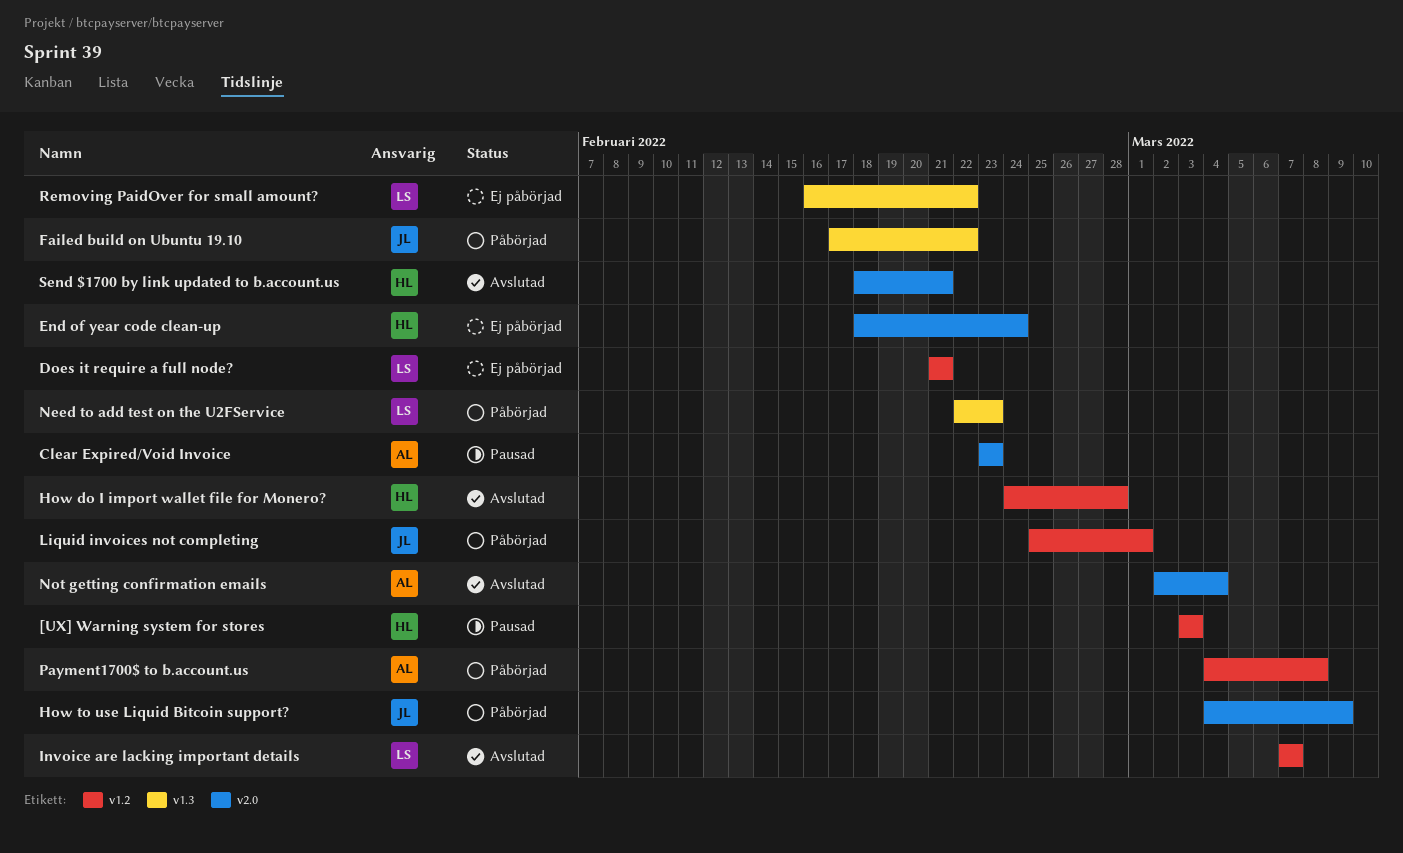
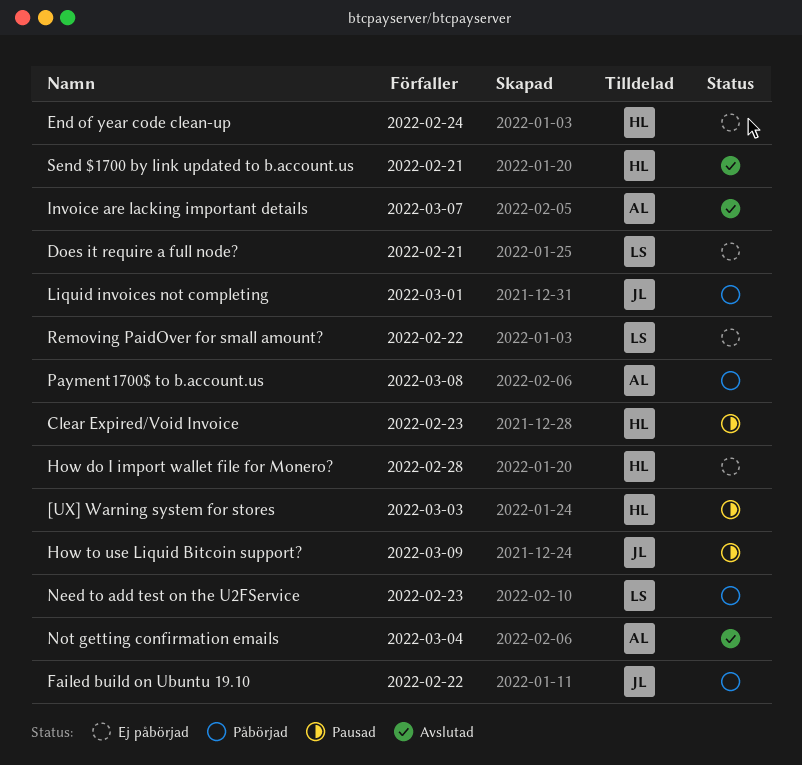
Clear Expired/Void Invoice, owner: AL -> HL
How do I import wallet file for Monero?, status: Avslutad -> Ej påbörjad
How to use Liquid Bitcoin support?, status: Påbörjad -> Pausad
Invoice are lacking important details, owner: LS -> AL

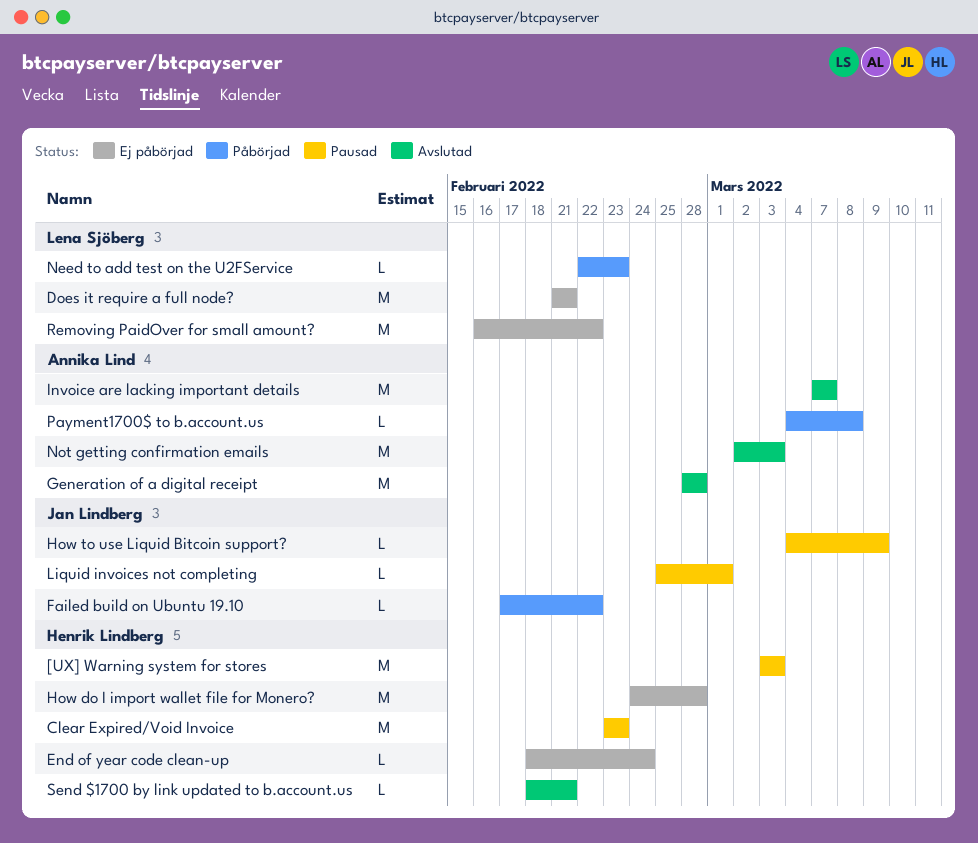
Generation of a digital receipt: none -> present
Liquid invoices not completing, status: Påbörjad -> Pausad
Not getting confirmation emails, due: Mar 4 -> Mar 3

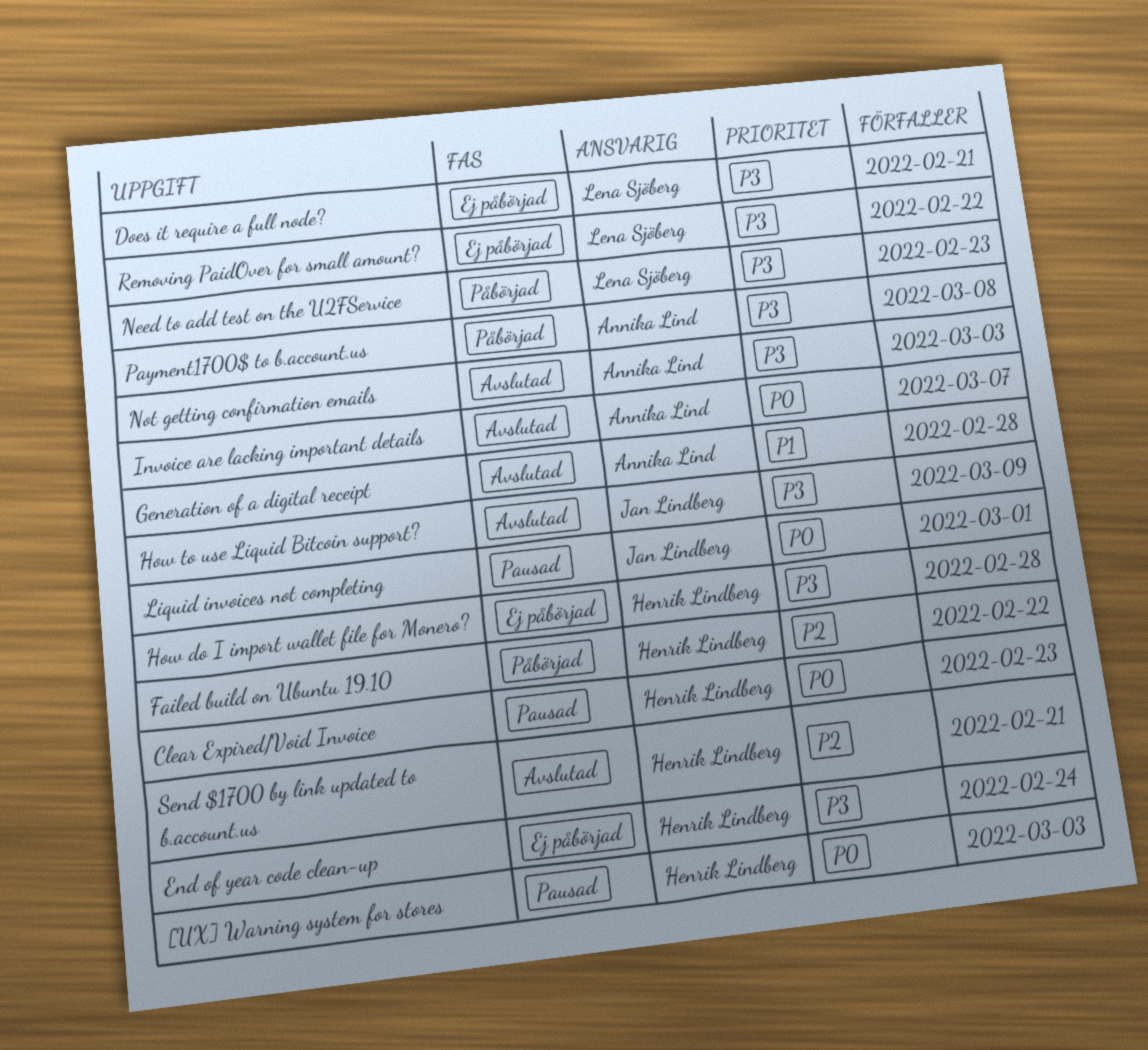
Failed build on Ubuntu 19.10, owner: Jan Lindberg -> Henrik Lindberg
How to use Liquid Bitcoin support?, status: Pausad -> Avslutad

